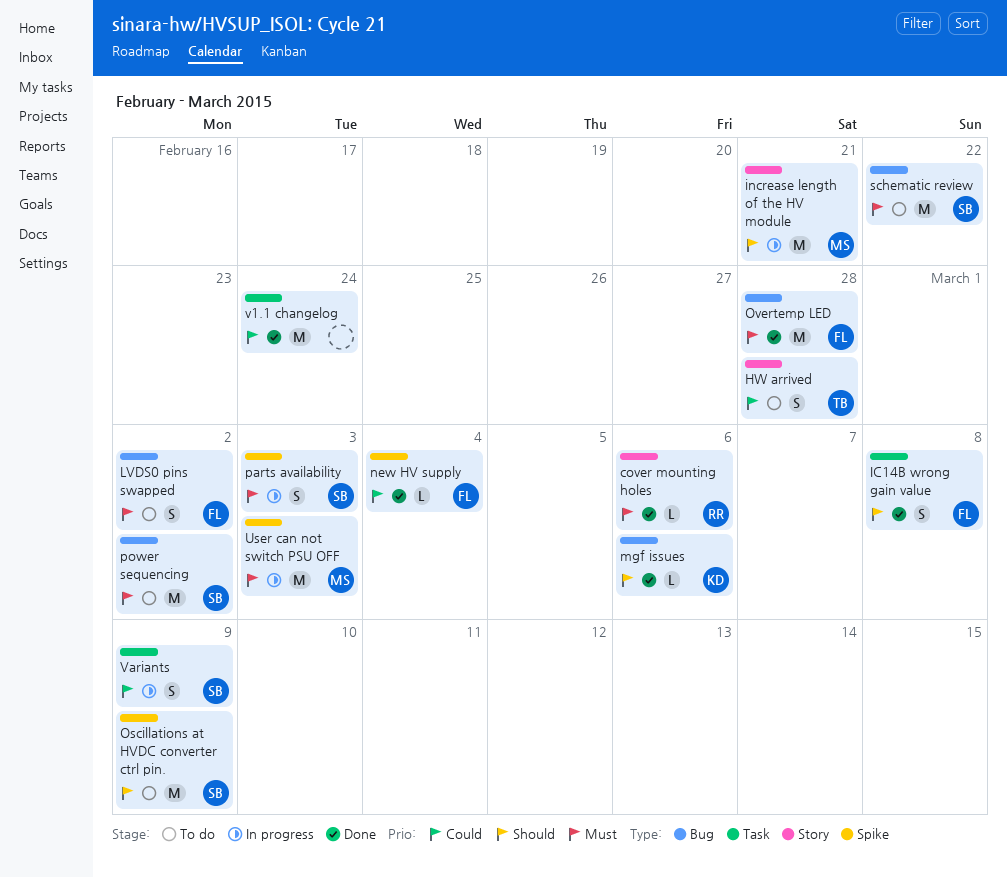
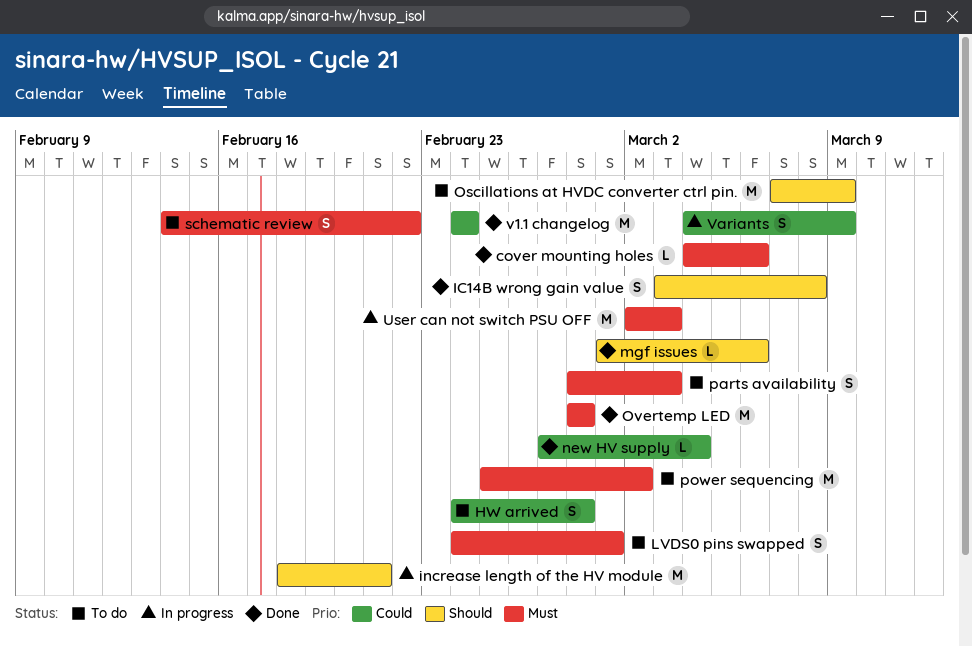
LVDS0 pins swapped, due: Mar 2 -> Mar 1
parts availability, status: In progress -> To do
schematic review, estimate: M -> S

